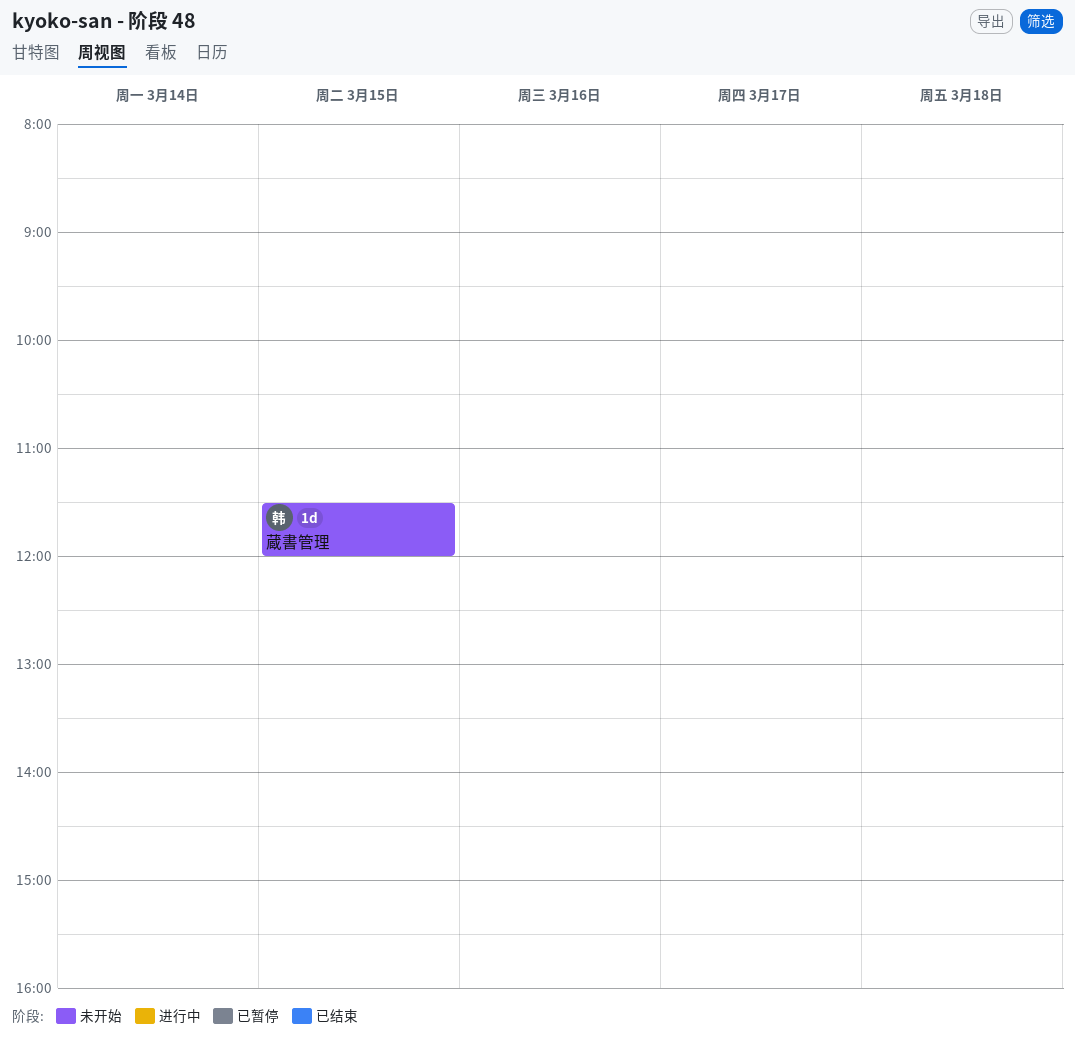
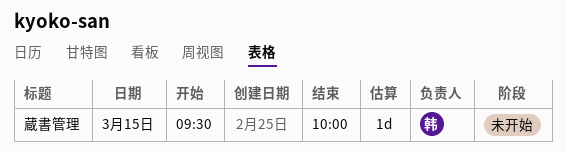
蔵書管理, begins: 11:30 -> 09:30
蔵書管理, ends: 12:00 -> 10:00

